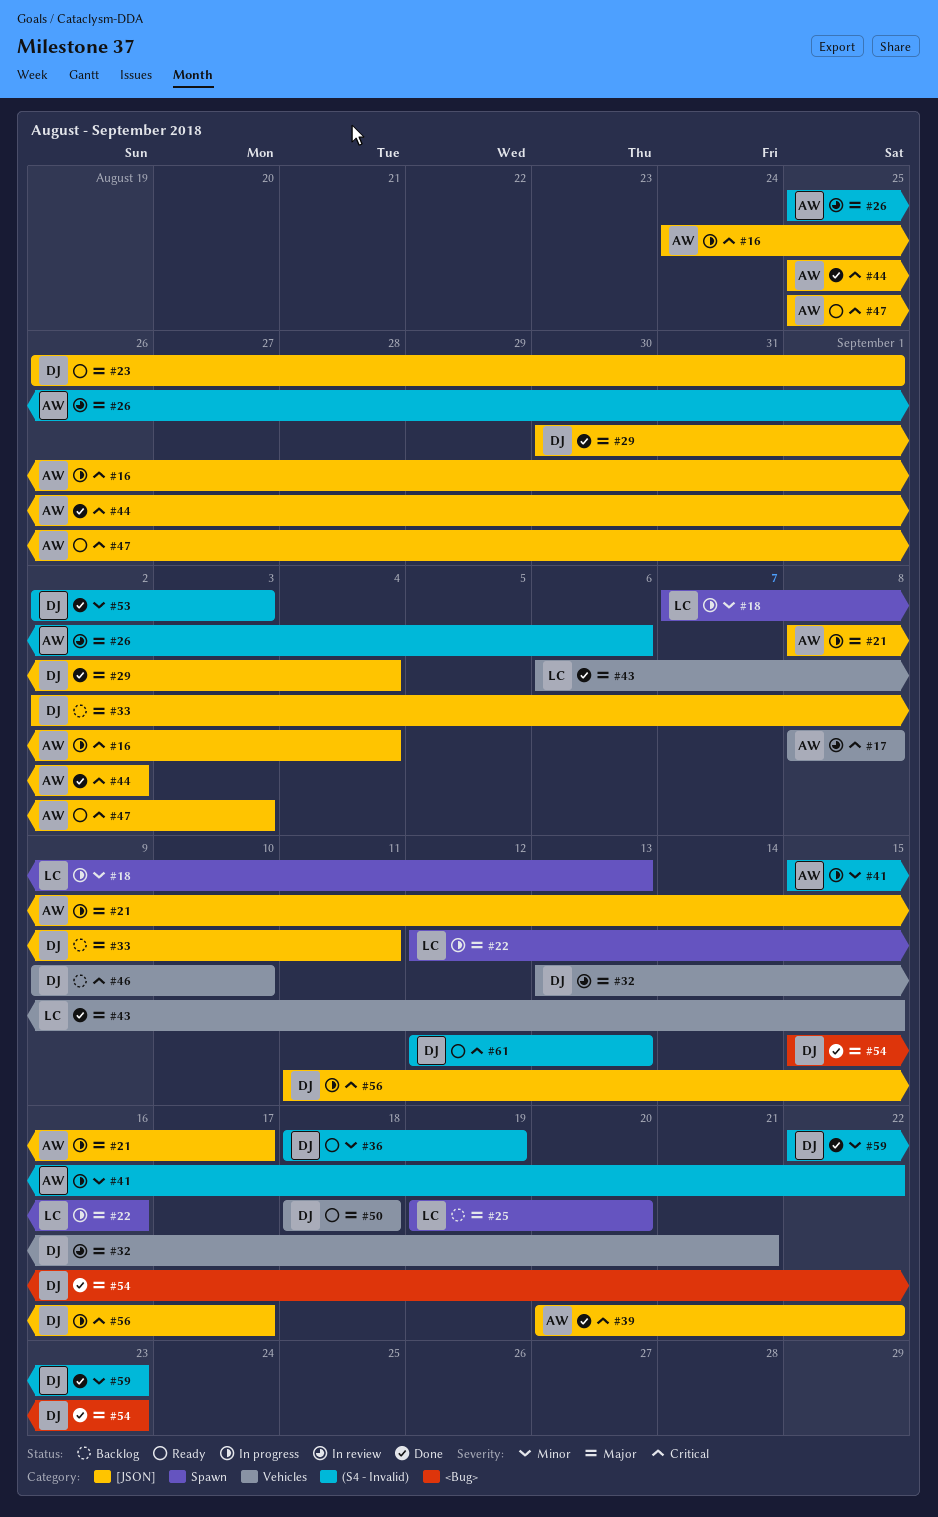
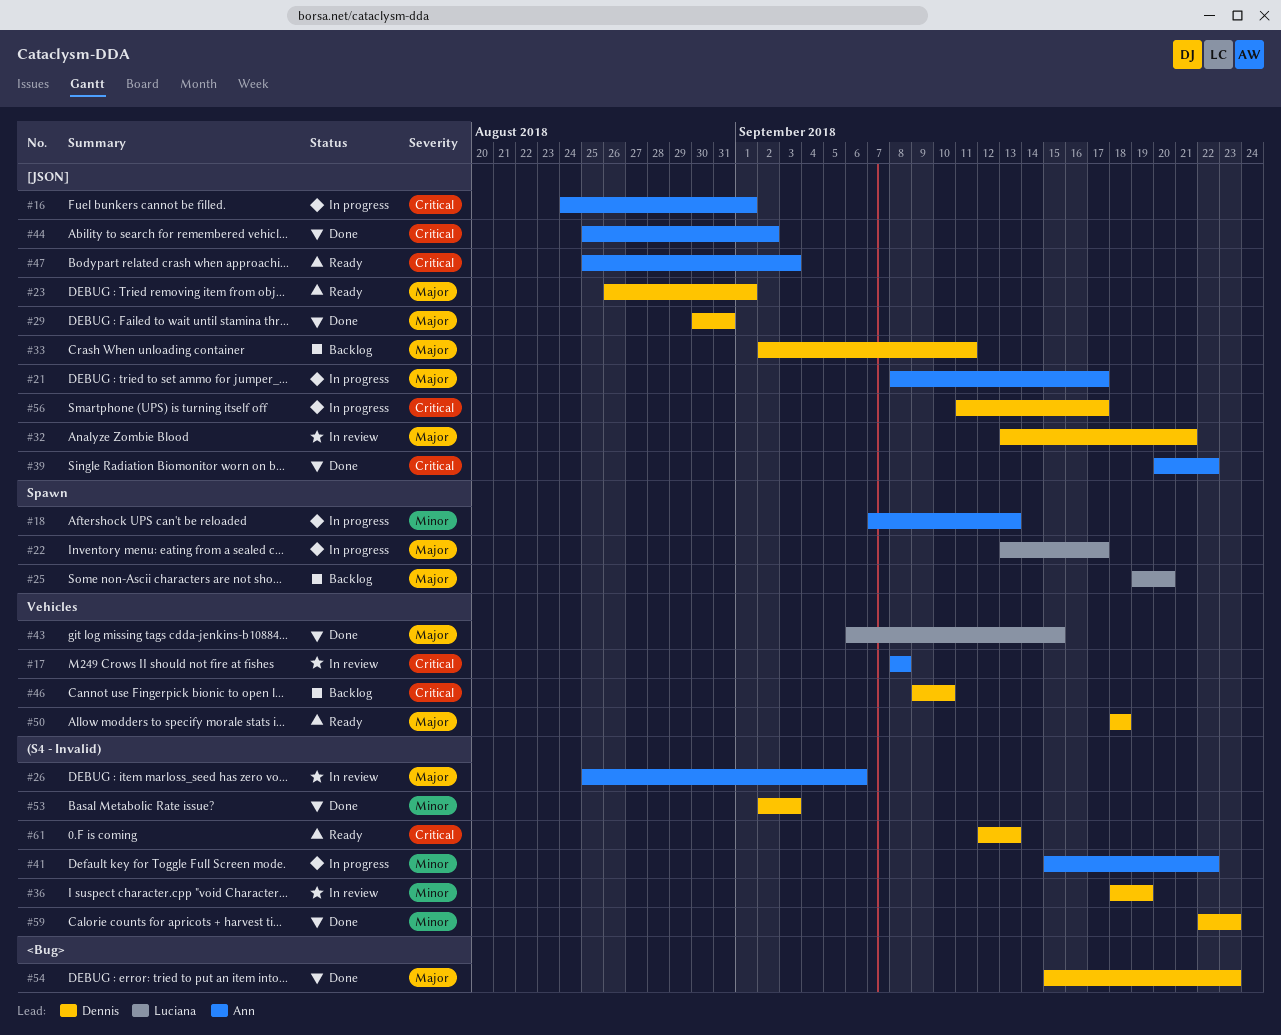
#16, due: Sep 4 -> Sep 1
#18, owner: Luciana -> Ann
#22, start: Sep 12 -> Sep 13
#22, due: Sep 16 -> Sep 17
#29, due: Sep 4 -> Aug 31
#32, label: Vehicles -> [JSON]
#36, status: Ready -> In review

